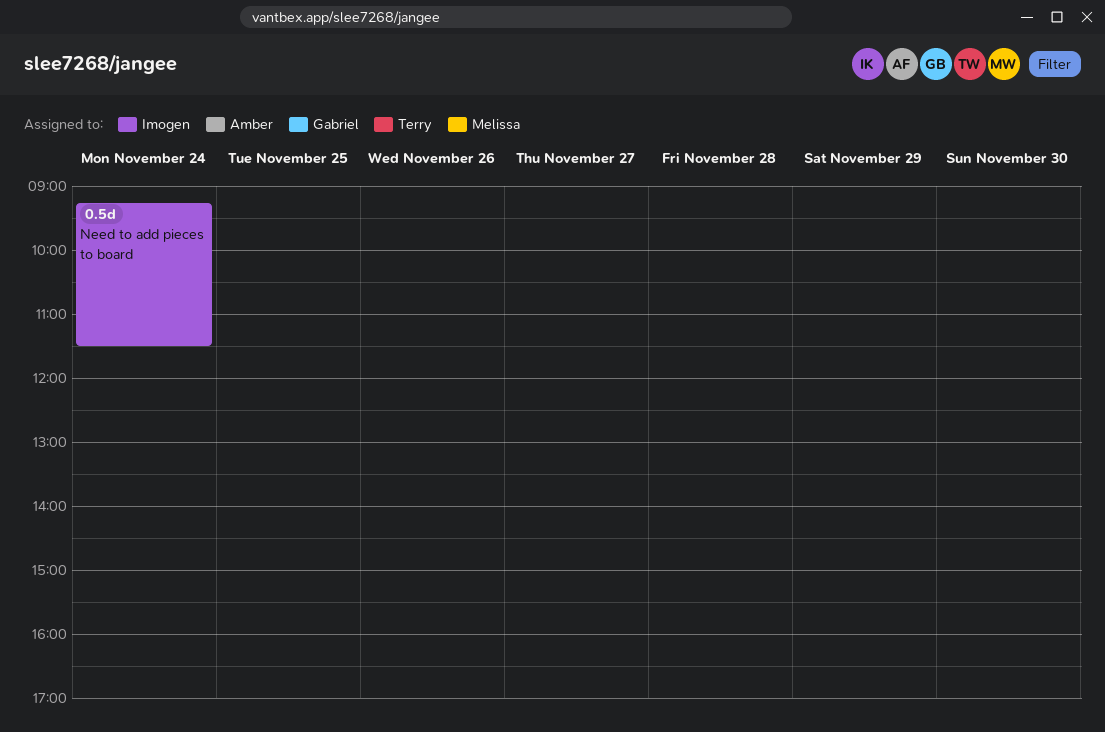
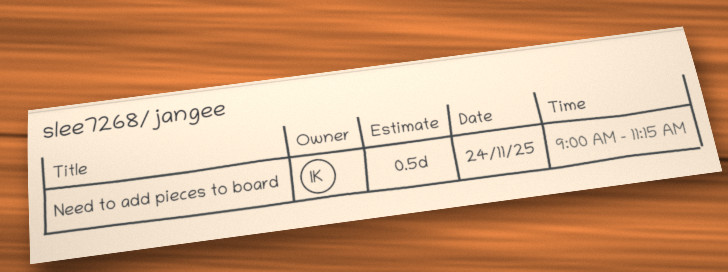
Need to add pieces to board, begins: 09:15 -> 09:00
Need to add pieces to board, ends: 11:30 -> 11:15

